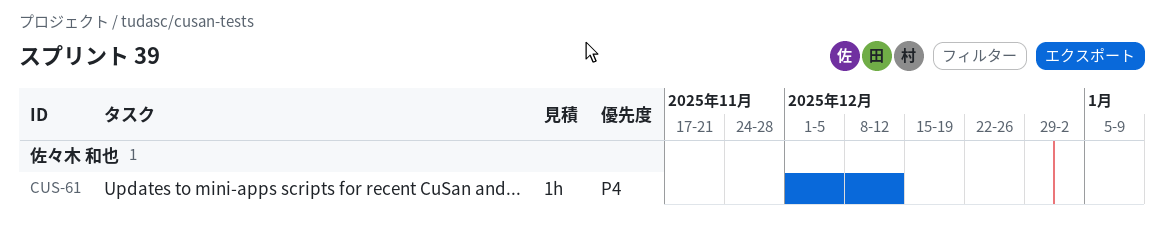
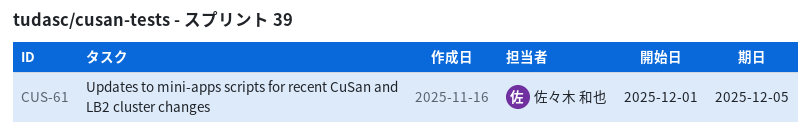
CUS-61, due: Dec 12 -> Dec 5

